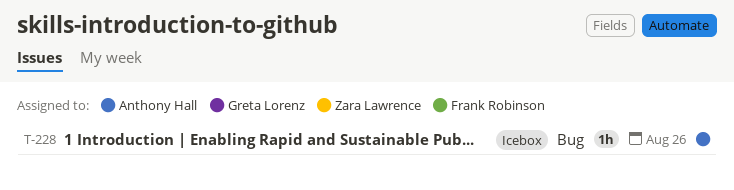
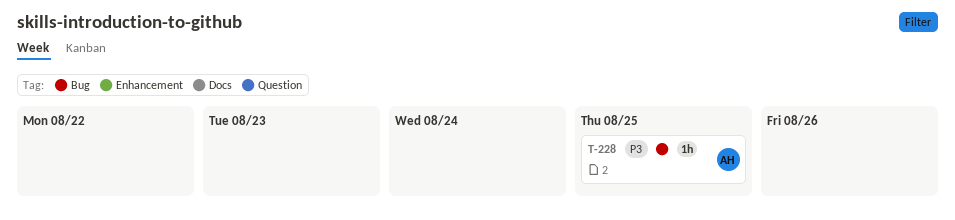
T-228, due: Aug 26 -> Aug 25

